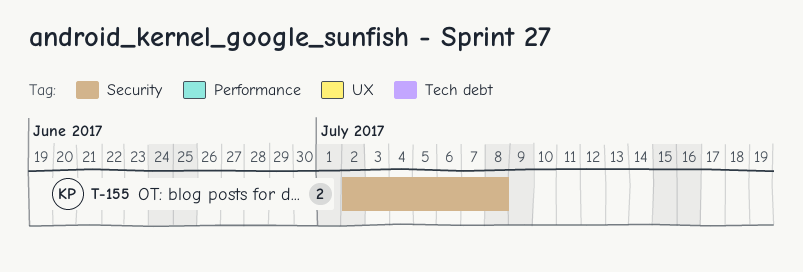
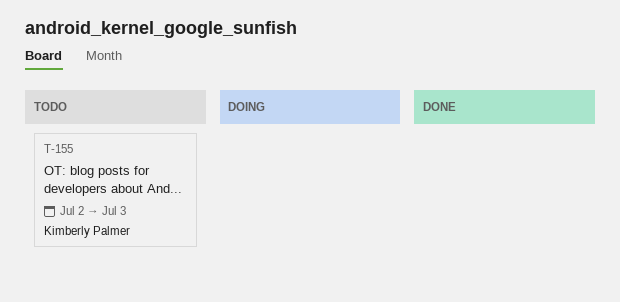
T-155, due: Jul 8 -> Jul 3

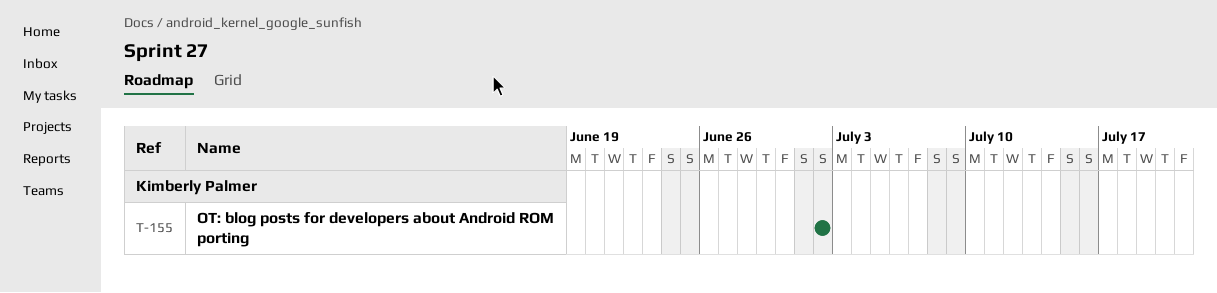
T-155, due: Jul 3 -> Jul 2

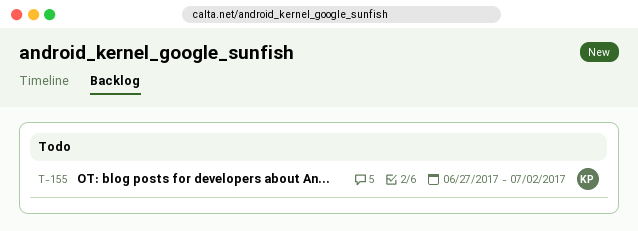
T-155, start: Jul 2 -> Jun 27

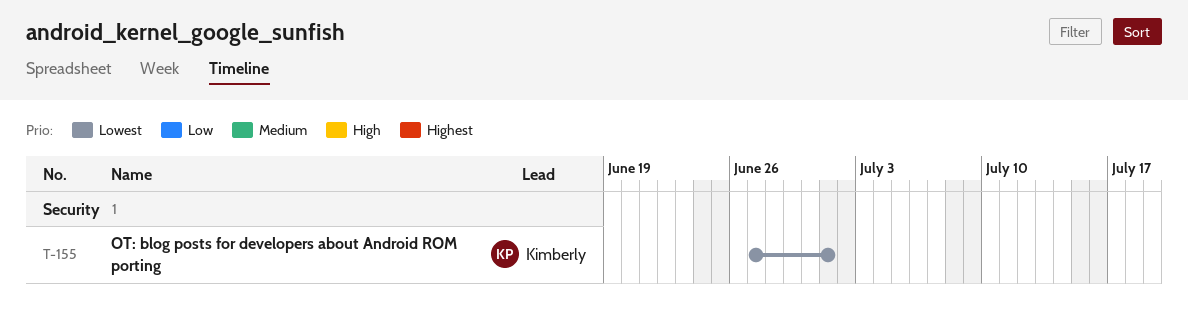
T-155, due: Jul 2 -> Jul 1

